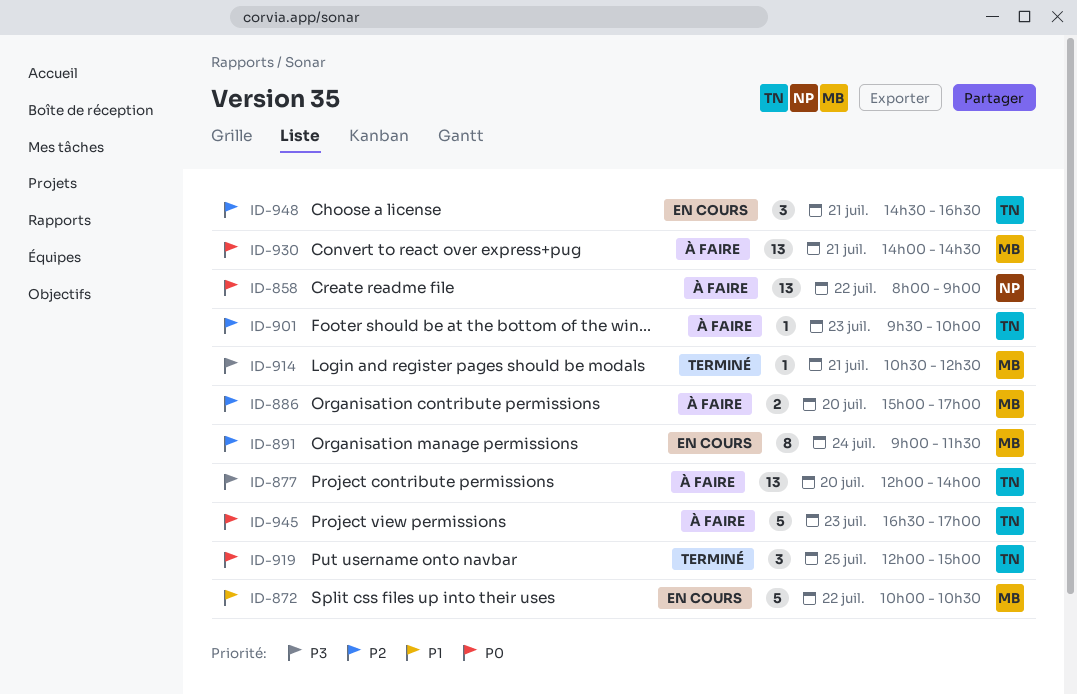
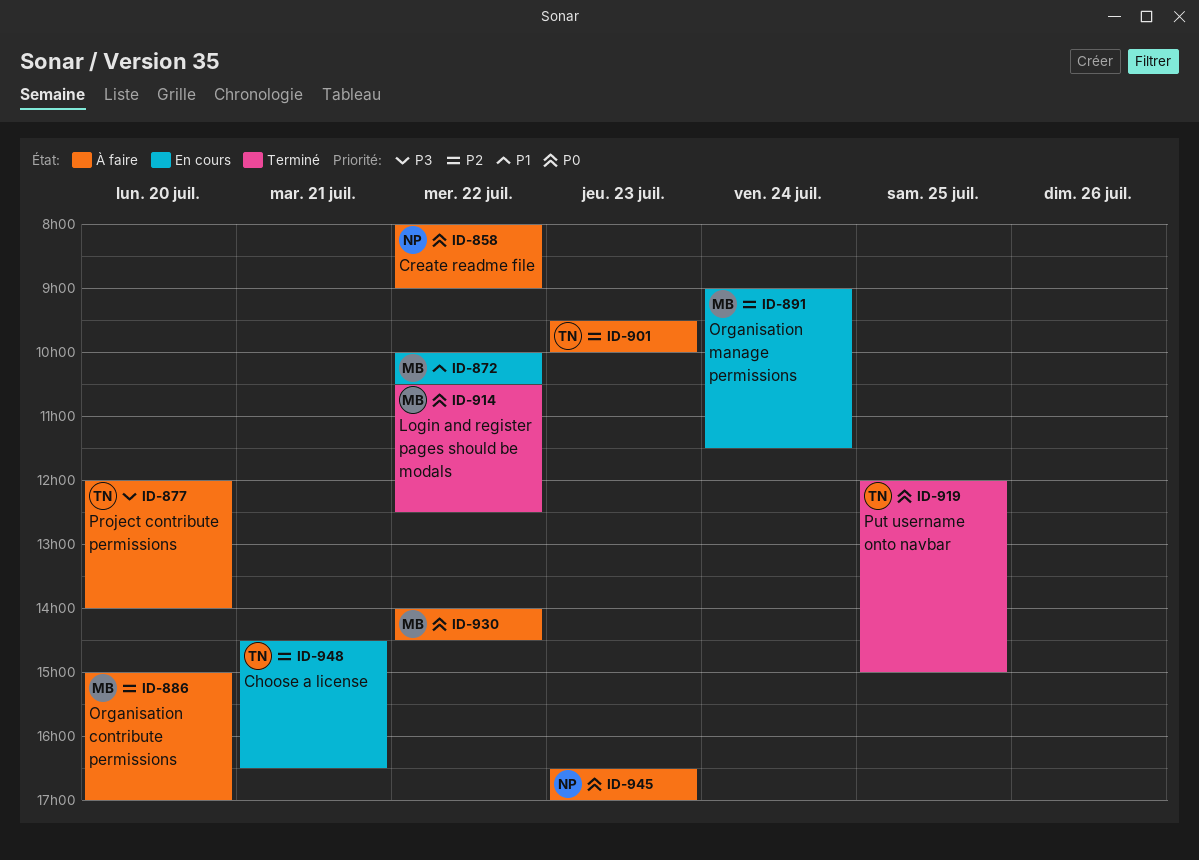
ID-914, priority: P3 -> P0
ID-914, day: Jul 21 -> Jul 22
ID-930, day: Jul 21 -> Jul 22
ID-945, owner: TN -> NP

